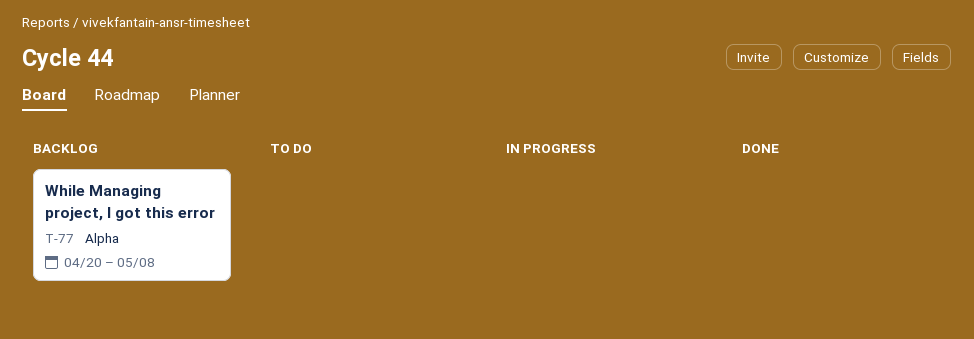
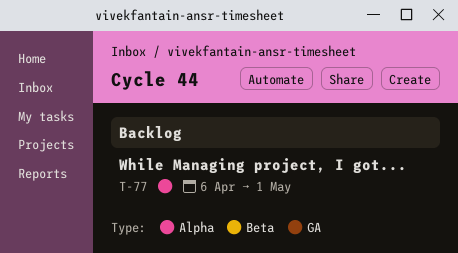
T-77, start: Apr 20 -> Apr 6
T-77, due: May 8 -> May 1

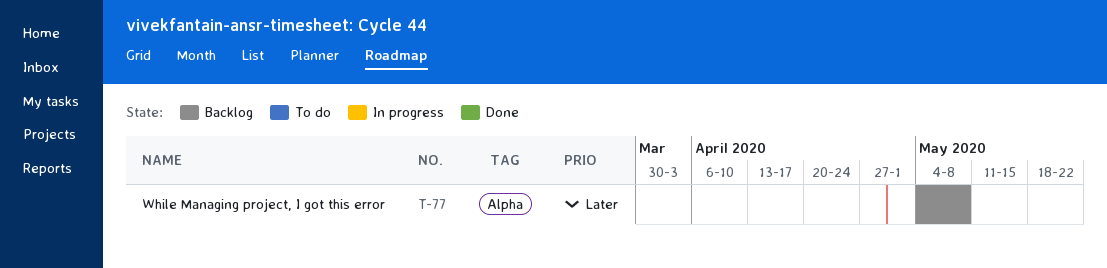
T-77, start: Apr 6 -> May 4
T-77, due: May 1 -> May 8

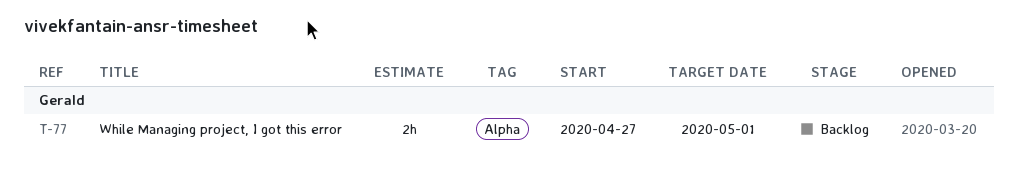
T-77, start: May 4 -> Apr 27
T-77, due: May 8 -> May 1

